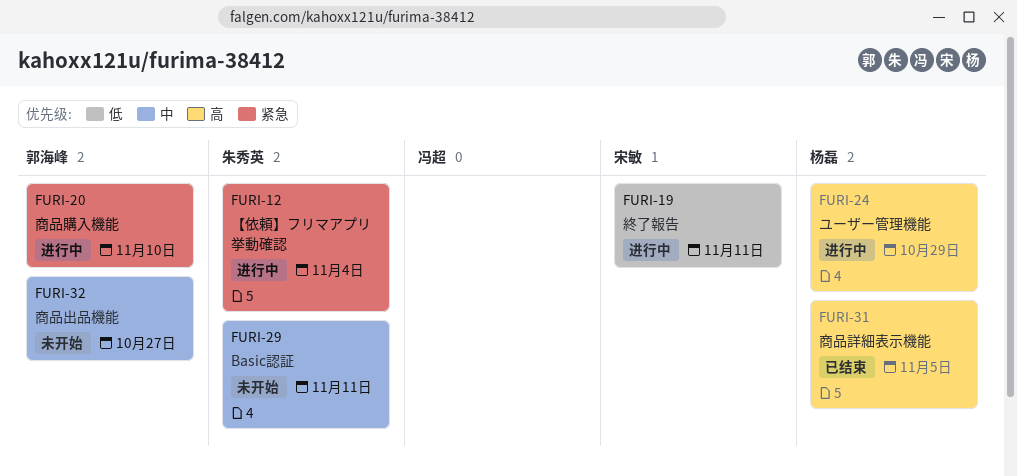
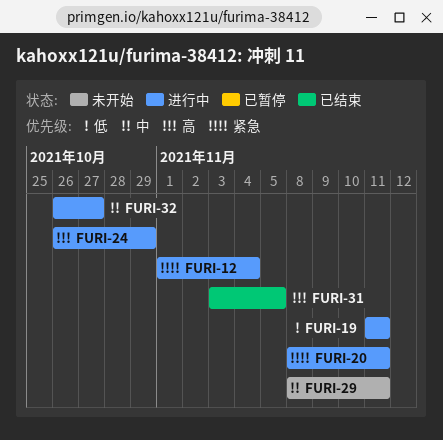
FURI-20, due: Nov 10 -> Nov 11
FURI-32, status: 未开始 -> 进行中

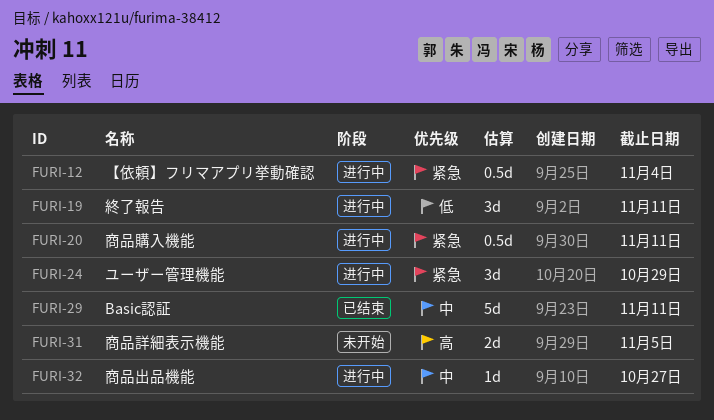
FURI-24, priority: 高 -> 紧急
FURI-29, status: 未开始 -> 已结束
FURI-31, status: 已结束 -> 未开始

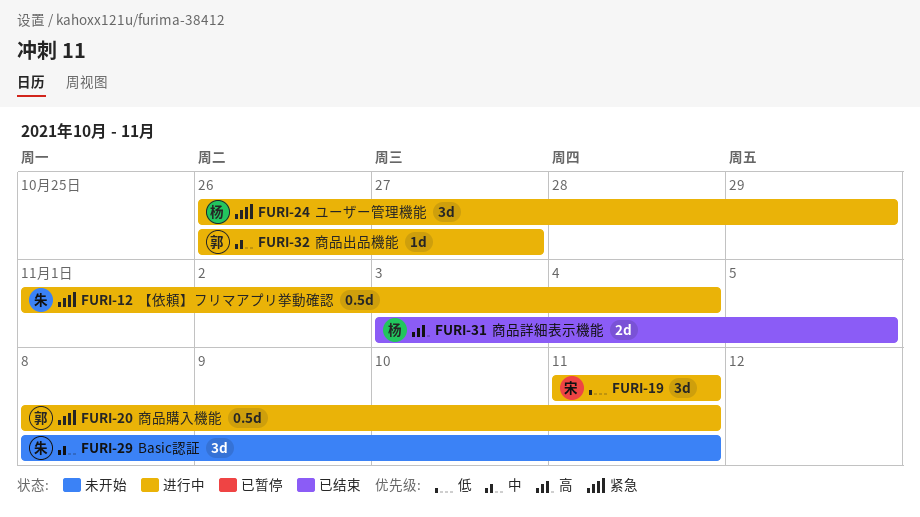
FURI-29, status: 已结束 -> 未开始
FURI-29, estimate: 5d -> 3d
FURI-31, status: 未开始 -> 已结束

